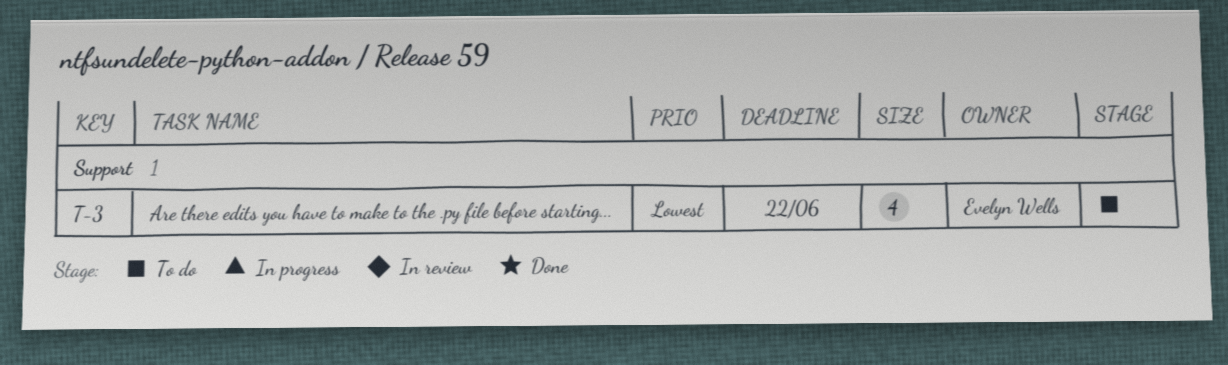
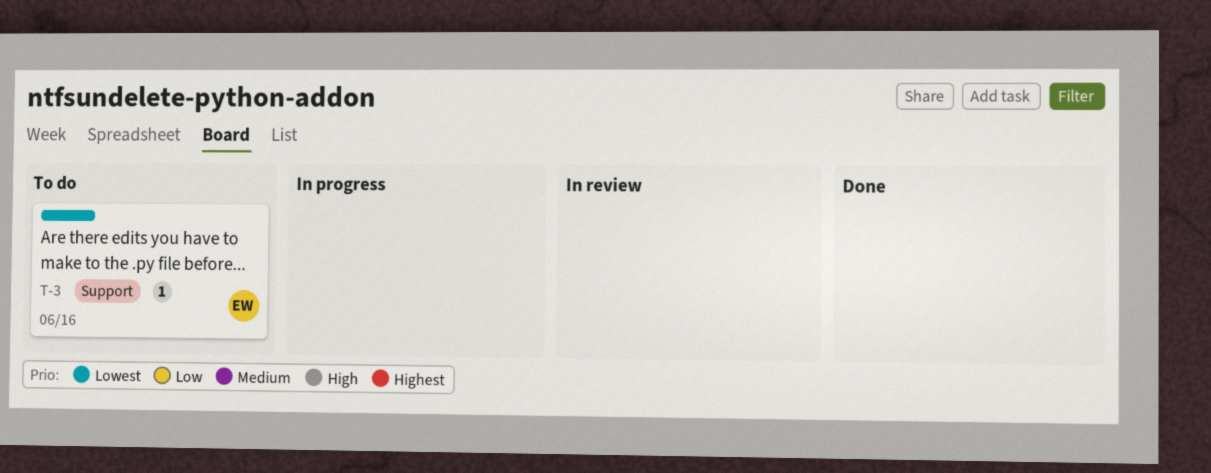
T-3, estimate: 4 -> 1
T-3, due: Jun 22 -> Jun 16

